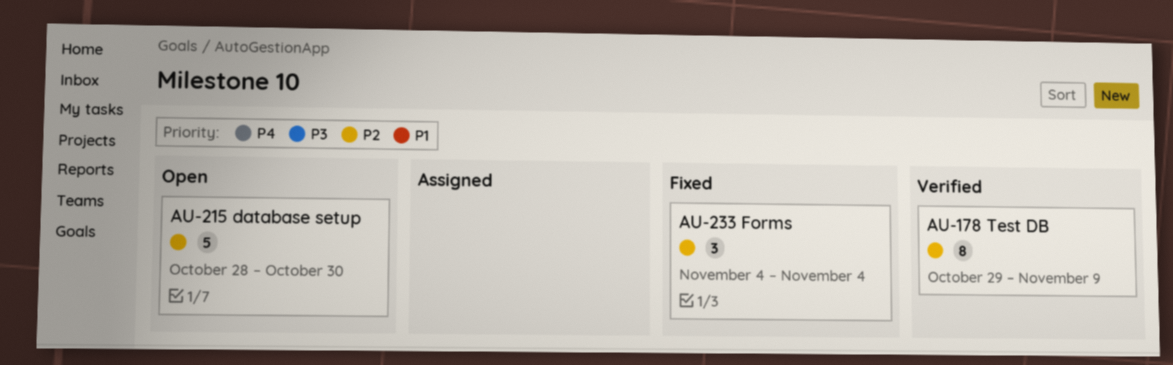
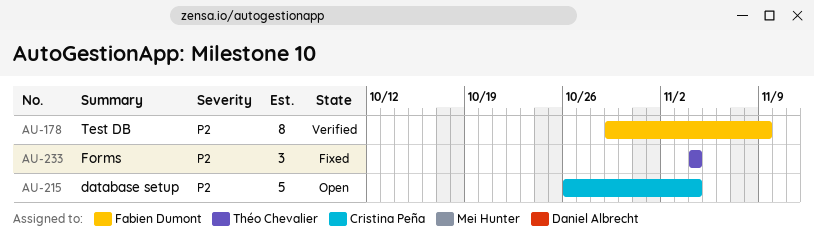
AU-215, start: Oct 28 -> Oct 26
AU-215, due: Oct 30 -> Nov 4

